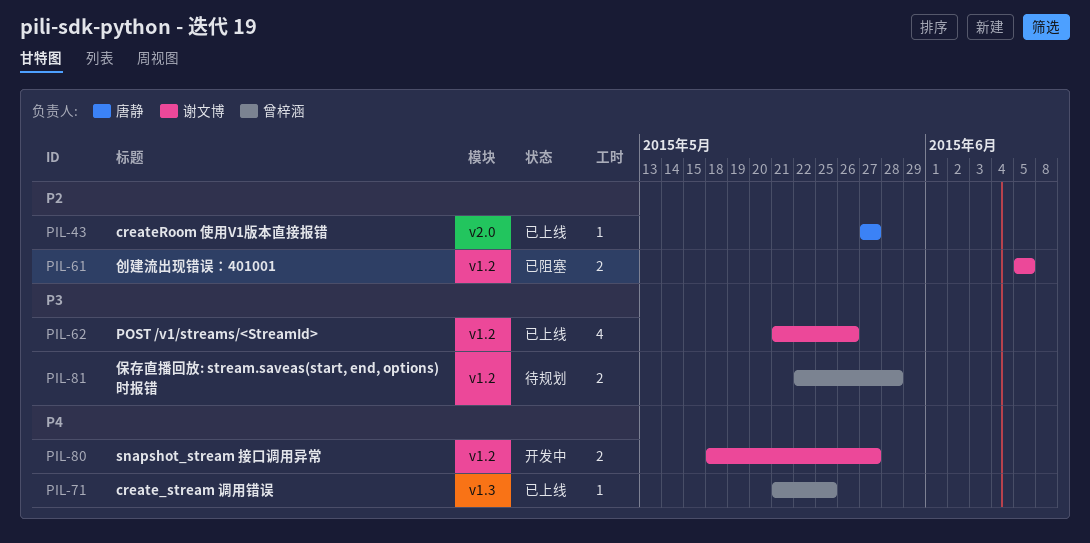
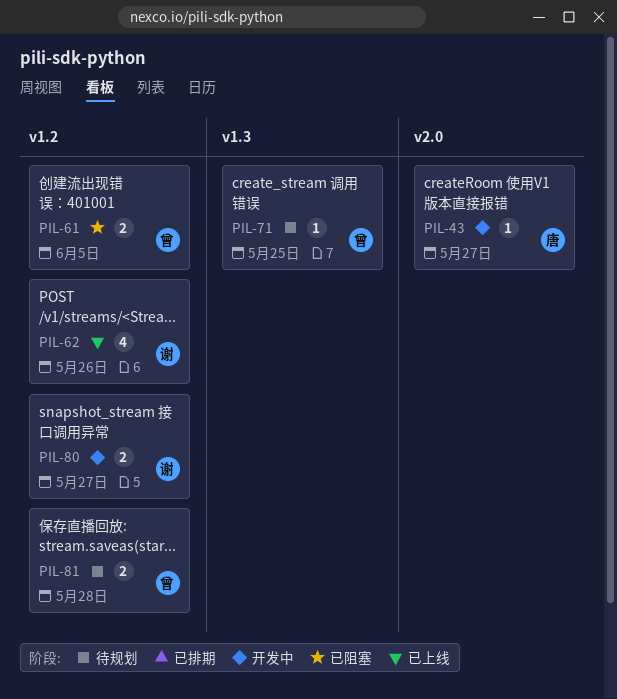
PIL-43, status: 已上线 -> 开发中
PIL-61, owner: 谢文博 -> 曾梓涵
PIL-71, status: 已上线 -> 待规划

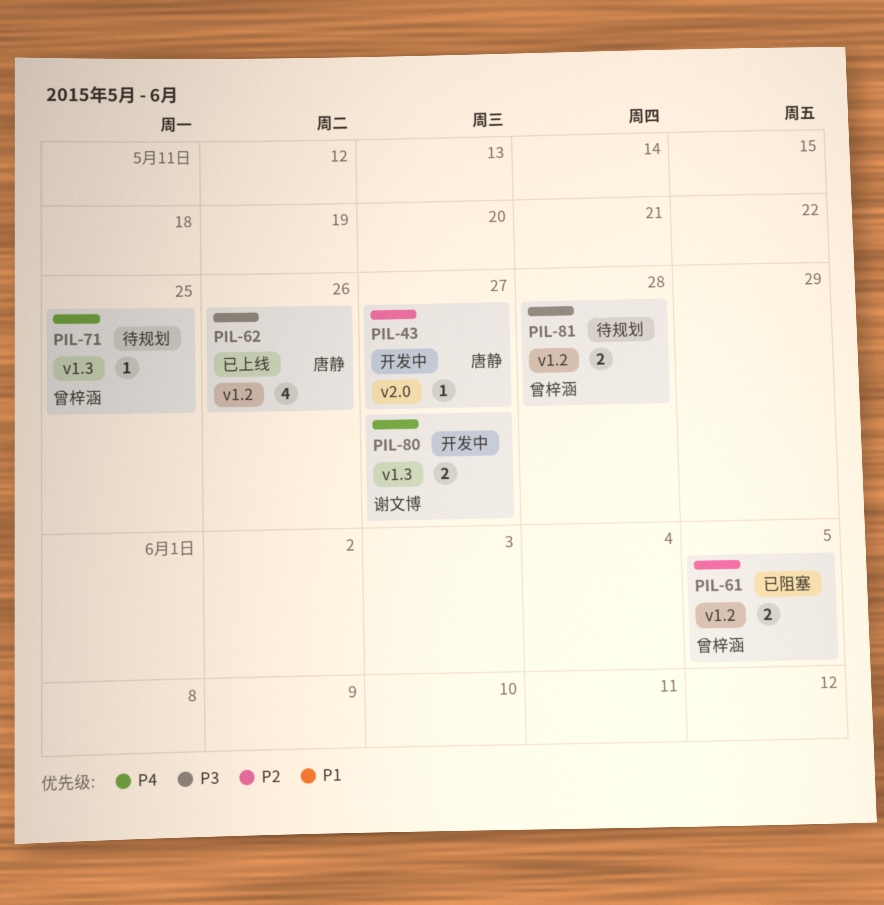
PIL-62, owner: 谢文博 -> 唐静
PIL-80, label: v1.2 -> v1.3

